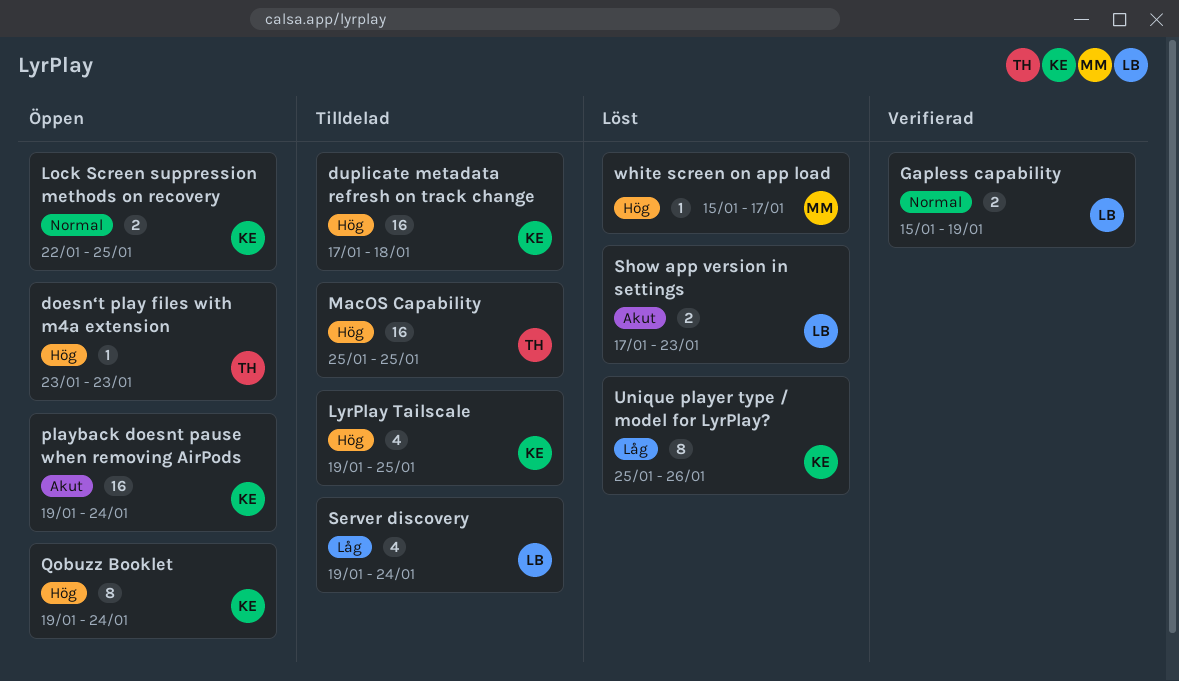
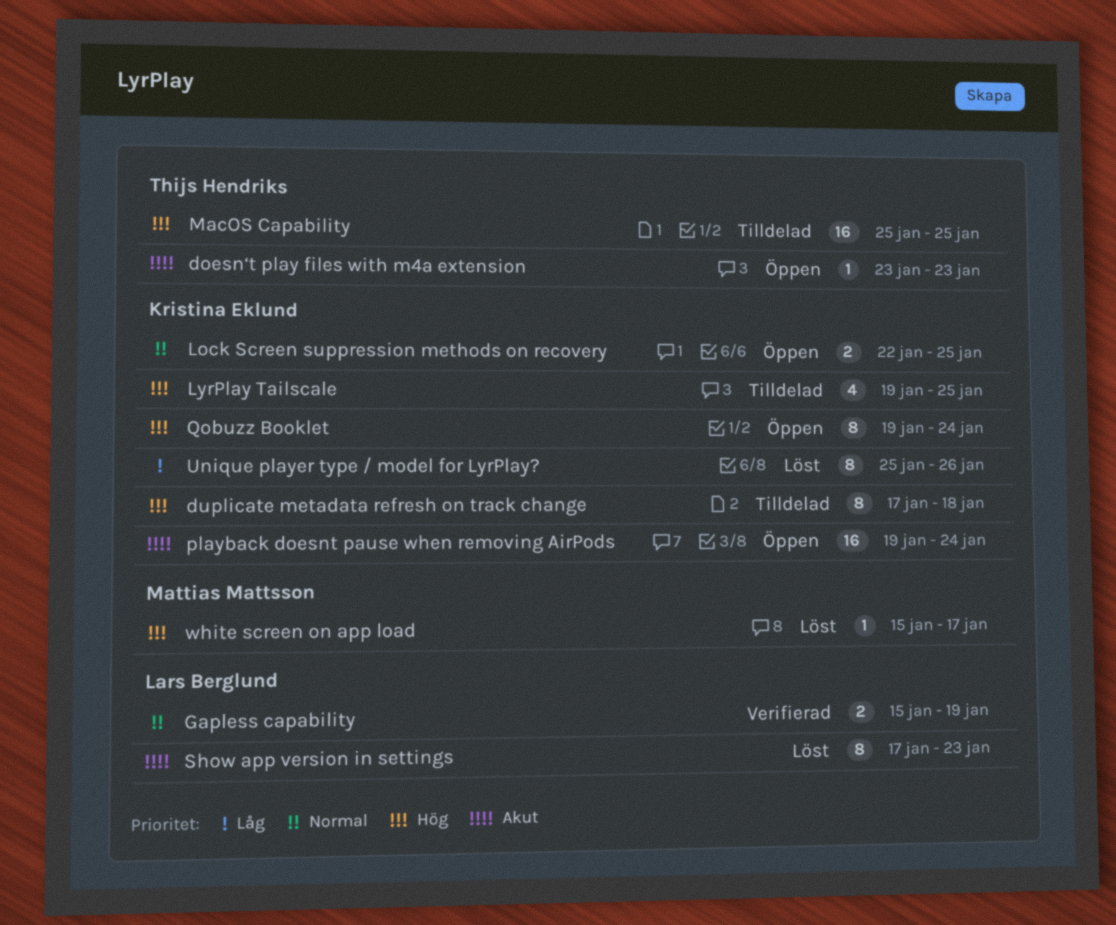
doesn‘t play files with m4a extension, priority: Hög -> Akut
duplicate metadata refresh on track change, estimate: 16 -> 8
Server discovery: present -> none
Show app version in settings, estimate: 2 -> 8

